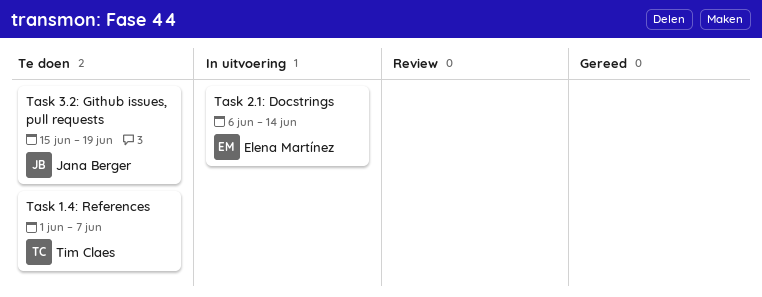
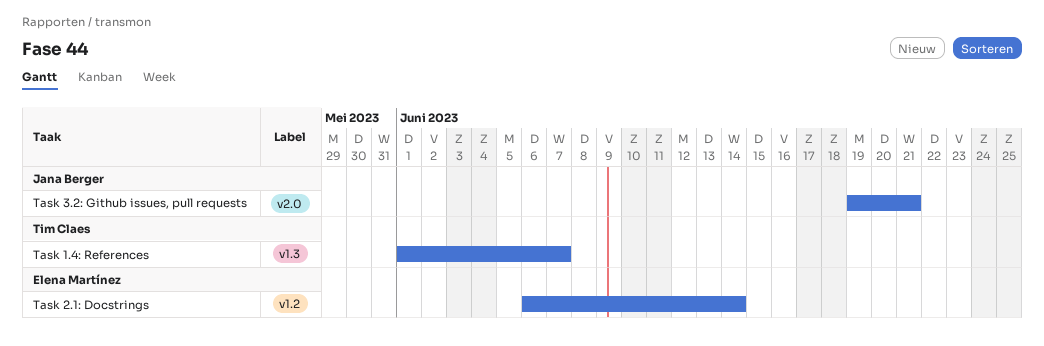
Task 3.2: Github issues, pull requests, start: Jun 15 -> Jun 19
Task 3.2: Github issues, pull requests, due: Jun 19 -> Jun 21

